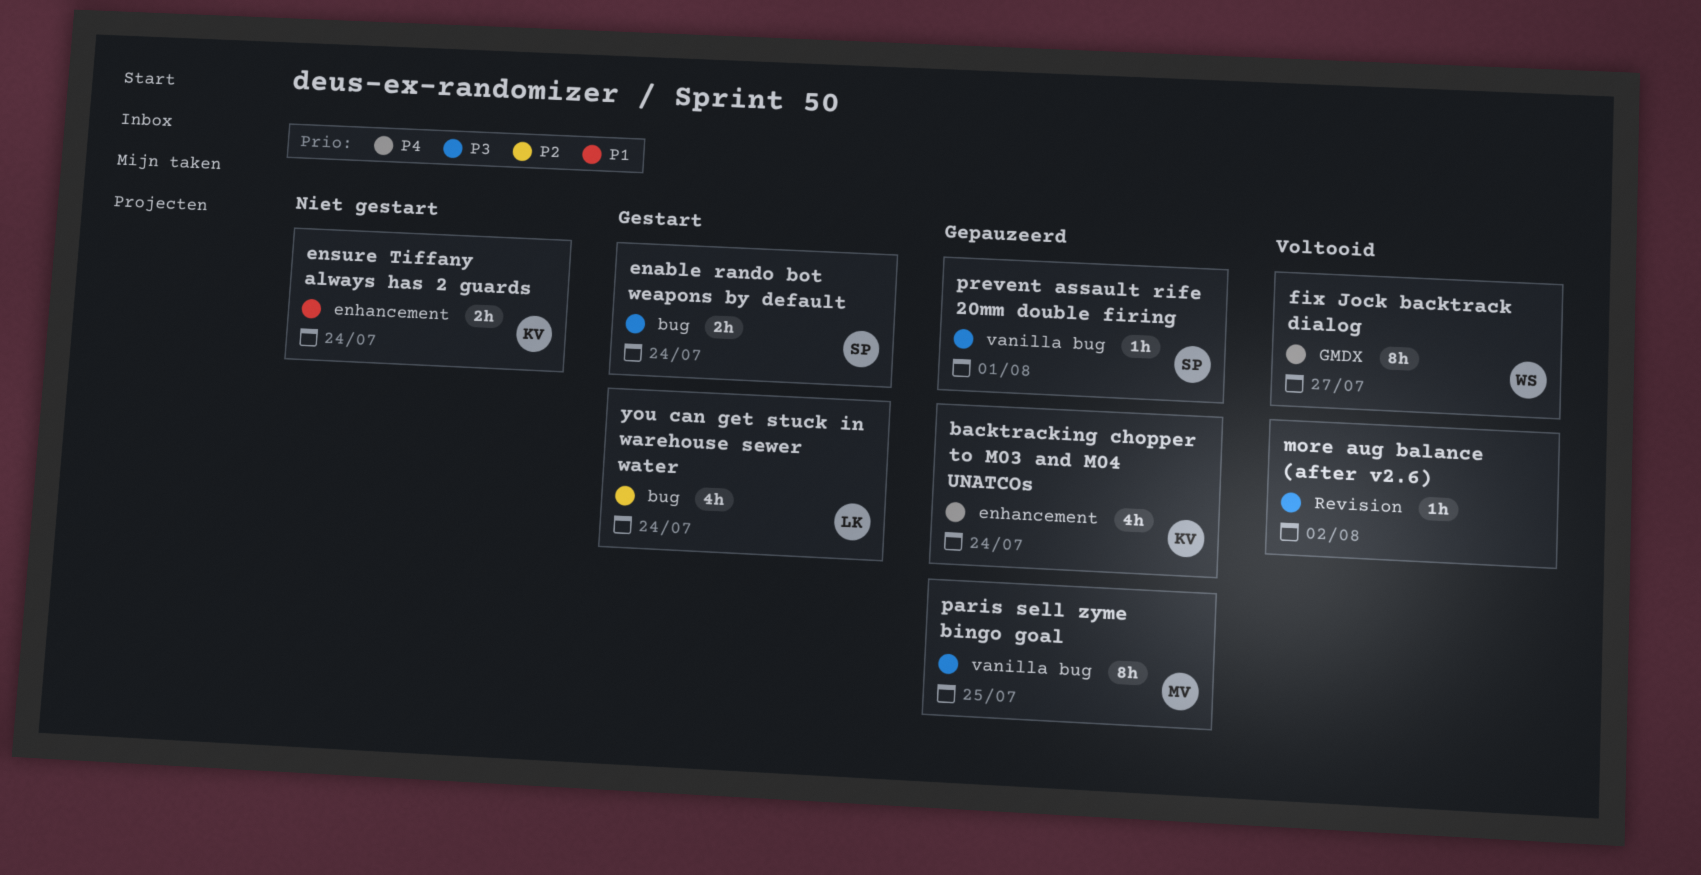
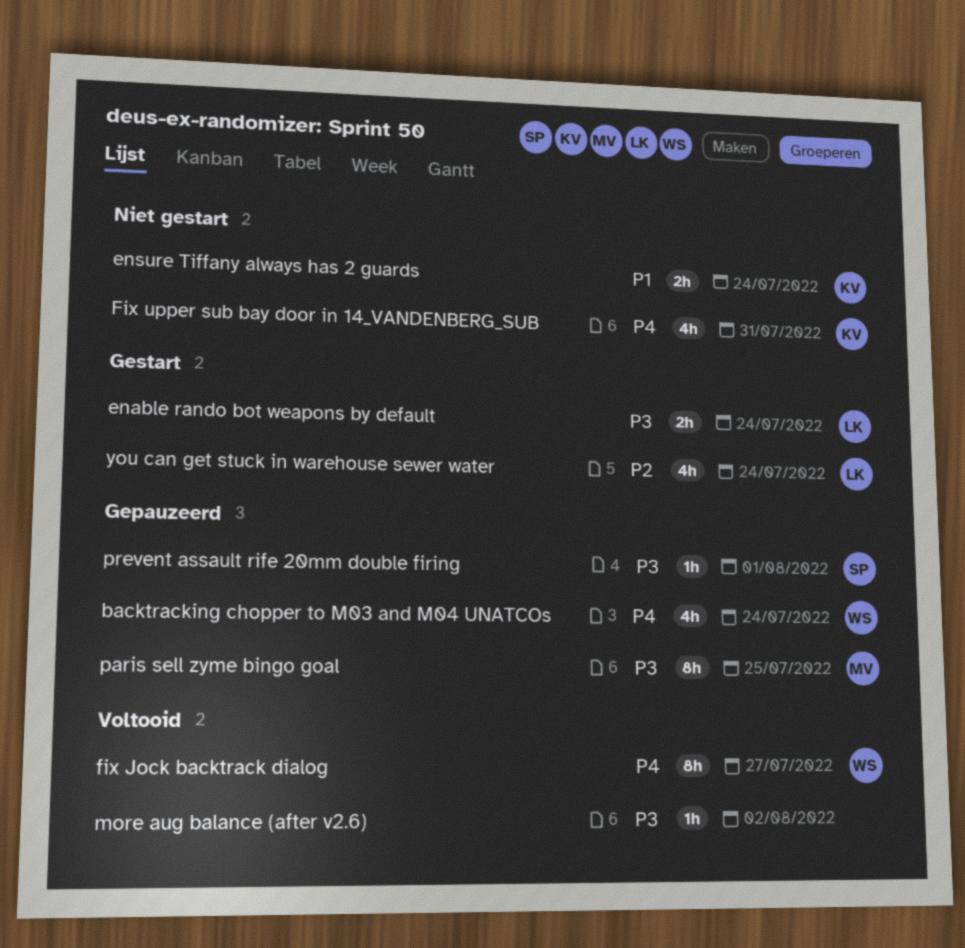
backtracking chopper to M03 and M04 UNATCOs, owner: KV -> WS
enable rando bot weapons by default, owner: SP -> LK
Fix upper sub bay door in 14_VANDENBERG_SUB: none -> present

